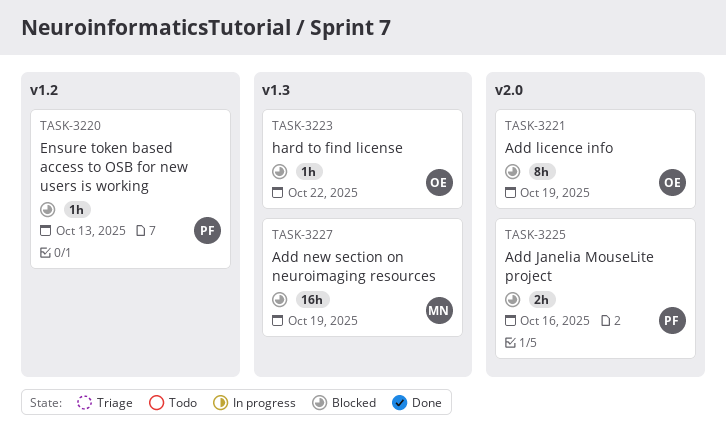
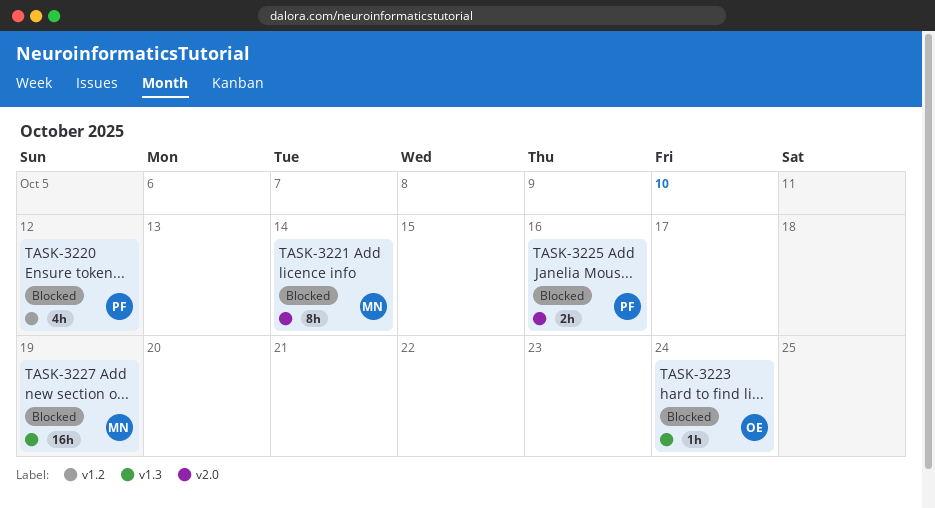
TASK-3220, estimate: 1h -> 4h
TASK-3220, due: Oct 13 -> Oct 12
TASK-3221, owner: OE -> MN
TASK-3221, due: Oct 19 -> Oct 14
TASK-3223, due: Oct 22 -> Oct 24

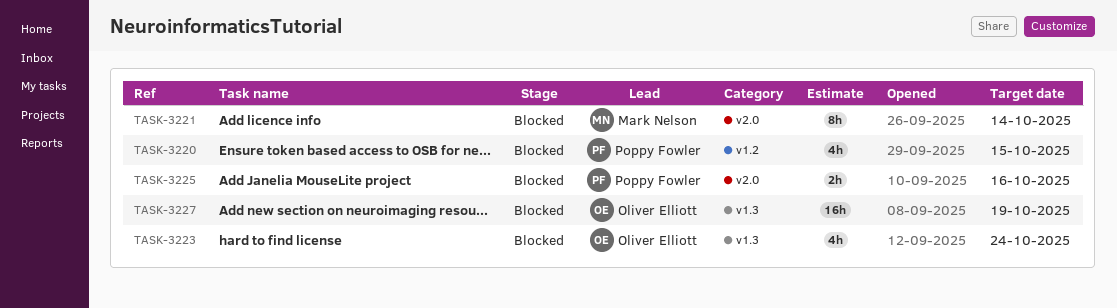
TASK-3220, due: Oct 12 -> Oct 15
TASK-3223, estimate: 1h -> 4h
TASK-3227, owner: Mark Nelson -> Oliver Elliott

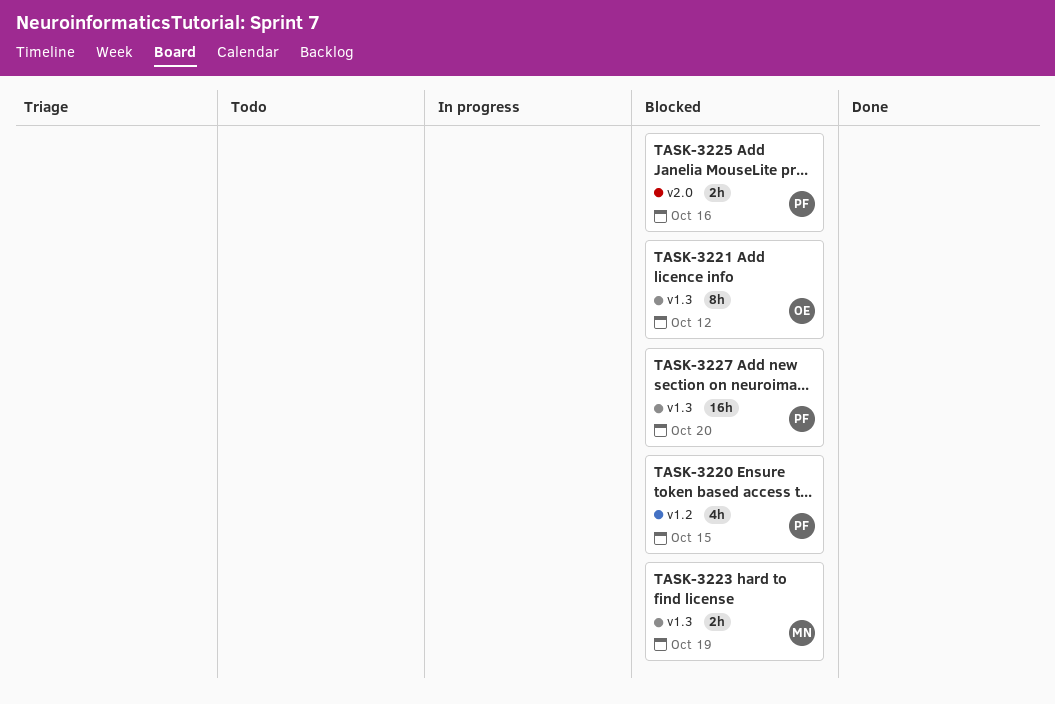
TASK-3221, owner: Mark Nelson -> Oliver Elliott
TASK-3221, label: v2.0 -> v1.3
TASK-3221, due: Oct 14 -> Oct 12
TASK-3223, owner: Oliver Elliott -> Mark Nelson
TASK-3223, estimate: 4h -> 2h
TASK-3223, due: Oct 24 -> Oct 19
TASK-3227, owner: Oliver Elliott -> Poppy Fowler
TASK-3227, due: Oct 19 -> Oct 20

